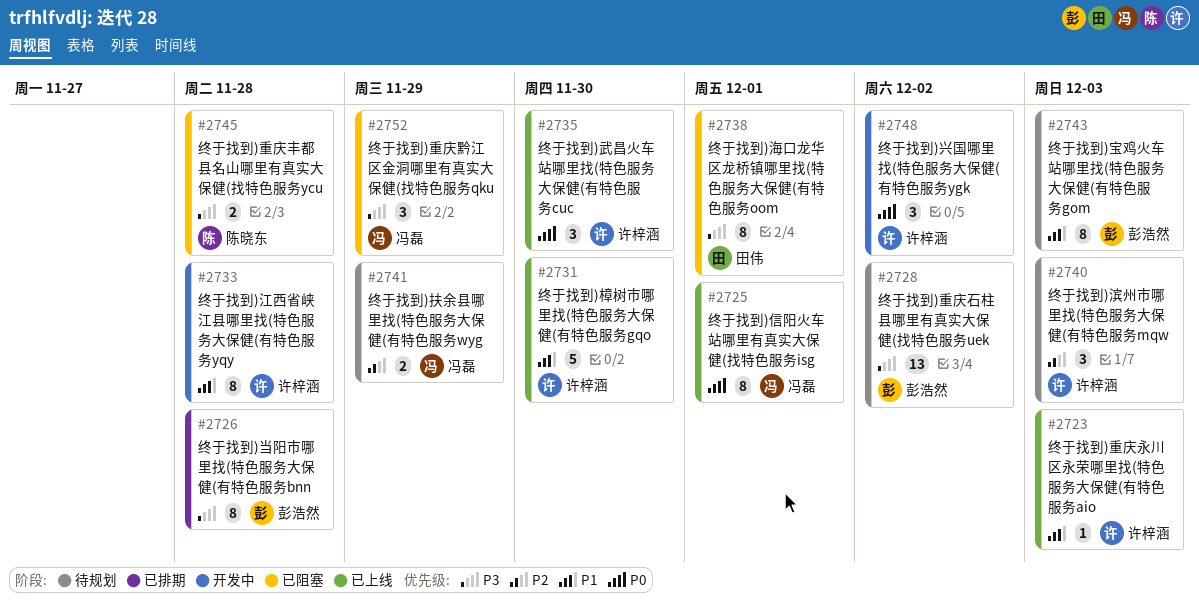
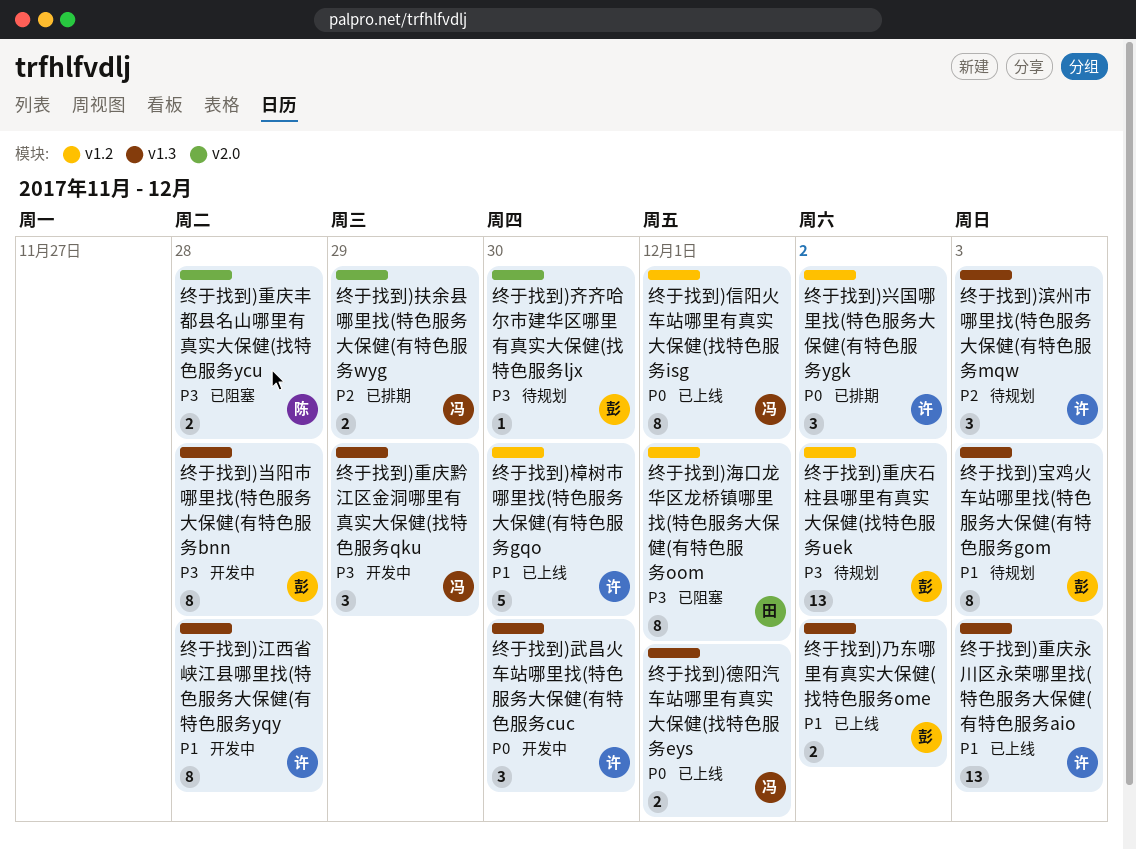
终于找到)乃东哪里有真实大保健(找特色服务ome: none -> present
终于找到)兴国哪里找(特色服务大保健(有特色服务ygk, status: 开发中 -> 已排期
终于找到)当阳市哪里找(特色服务大保健(有特色服务bnn, status: 已排期 -> 开发中
终于找到)德阳汽车站哪里有真实大保健(找特色服务eys: none -> present
终于找到)扶余县哪里找(特色服务大保健(有特色服务wyg, status: 待规划 -> 已排期
终于找到)武昌火车站哪里找(特色服务大保健(有特色服务cuc, status: 已上线 -> 开发中
终于找到)重庆永川区永荣哪里找(特色服务大保健(有特色服务aio, estimate: 1 -> 13
终于找到)重庆黔江区金洞哪里有真实大保健(找特色服务qku, status: 已阻塞 -> 开发中
终于找到)齐齐哈尔市建华区哪里有真实大保健(找特色服务ljx: none -> present

